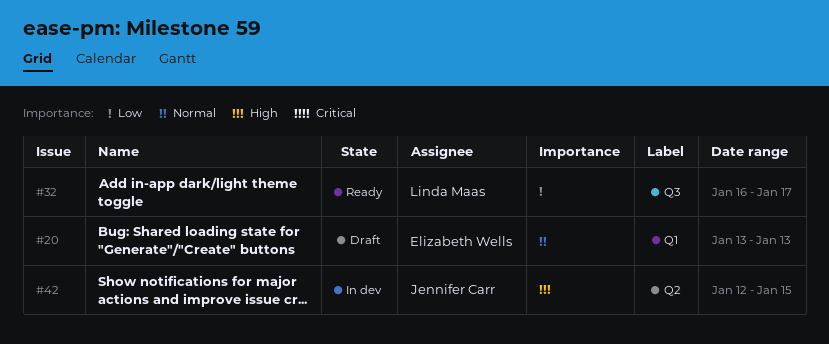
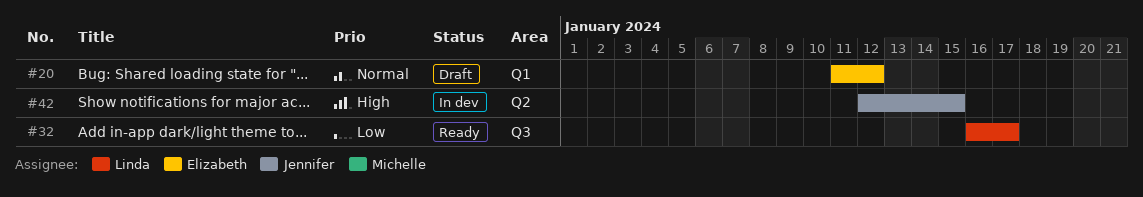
#20, start: Jan 13 -> Jan 11
#20, due: Jan 13 -> Jan 12

